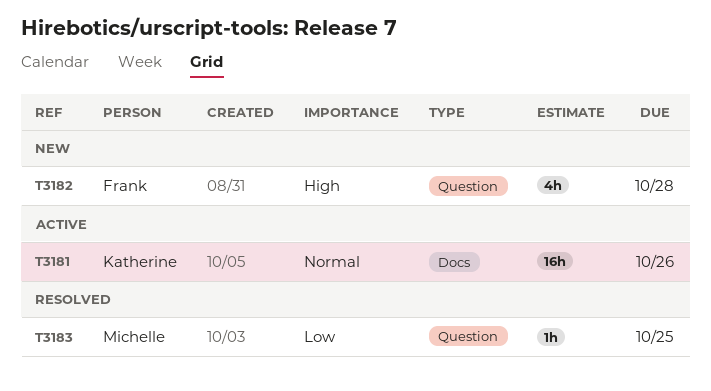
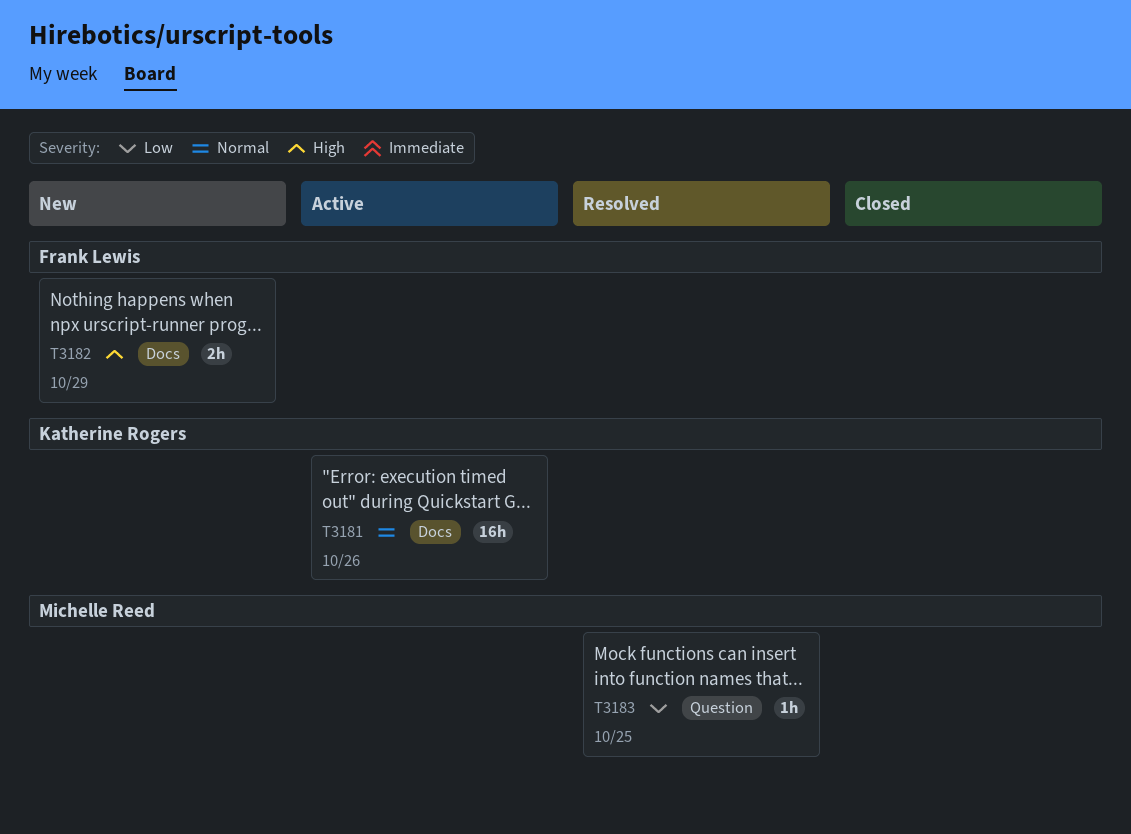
T3182, label: Question -> Docs
T3182, estimate: 4h -> 2h
T3182, due: Oct 28 -> Oct 29

